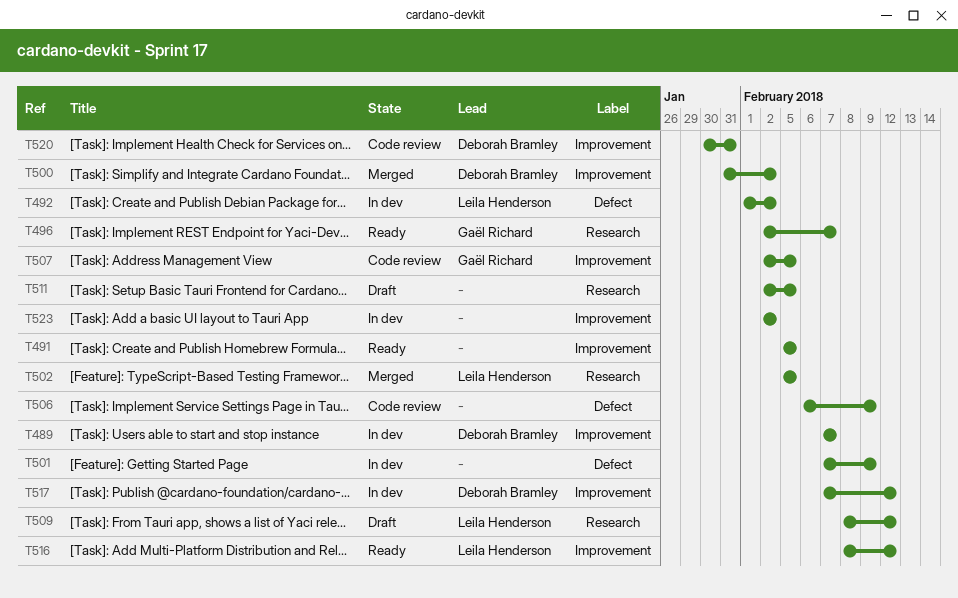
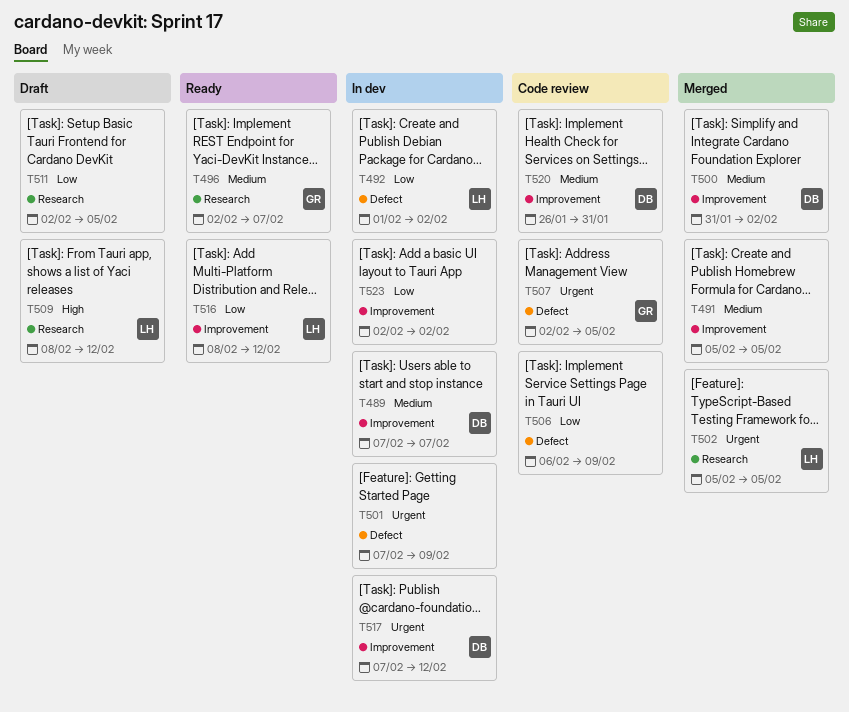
T491, status: Ready -> Merged
T507, label: Improvement -> Defect
T520, start: Jan 30 -> Jan 26

